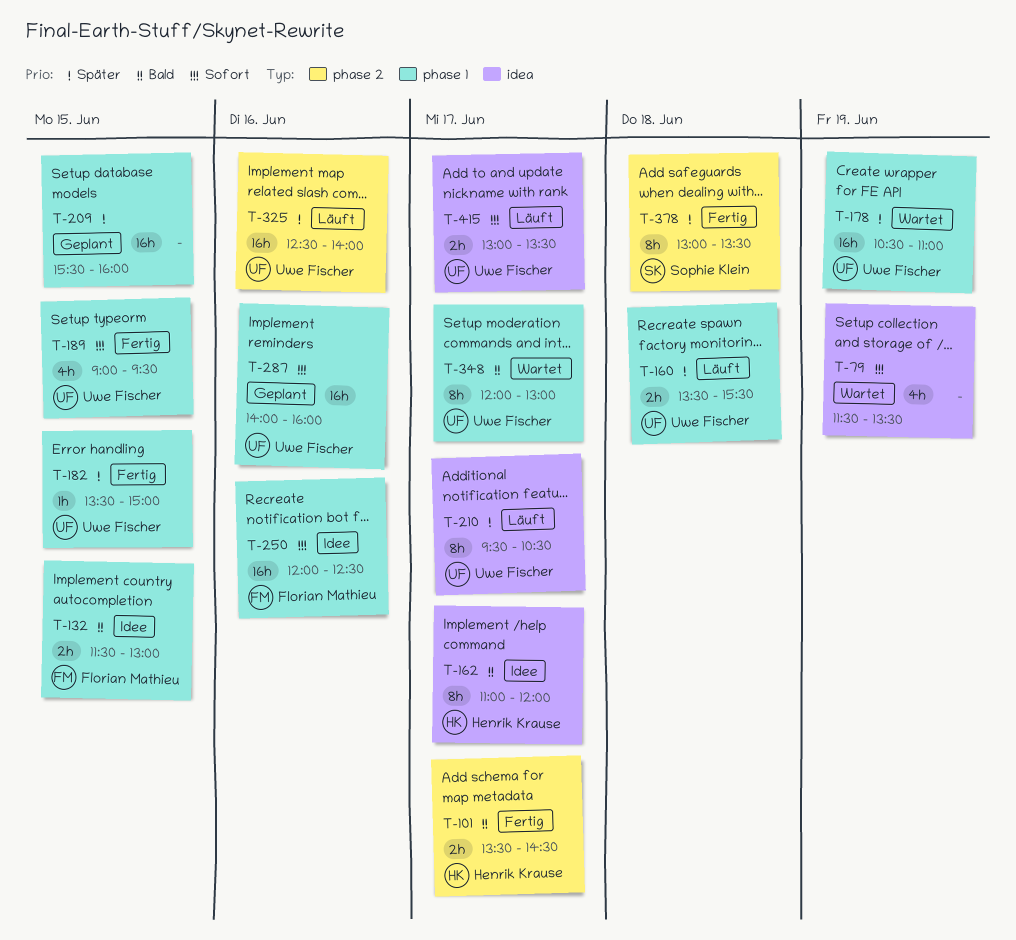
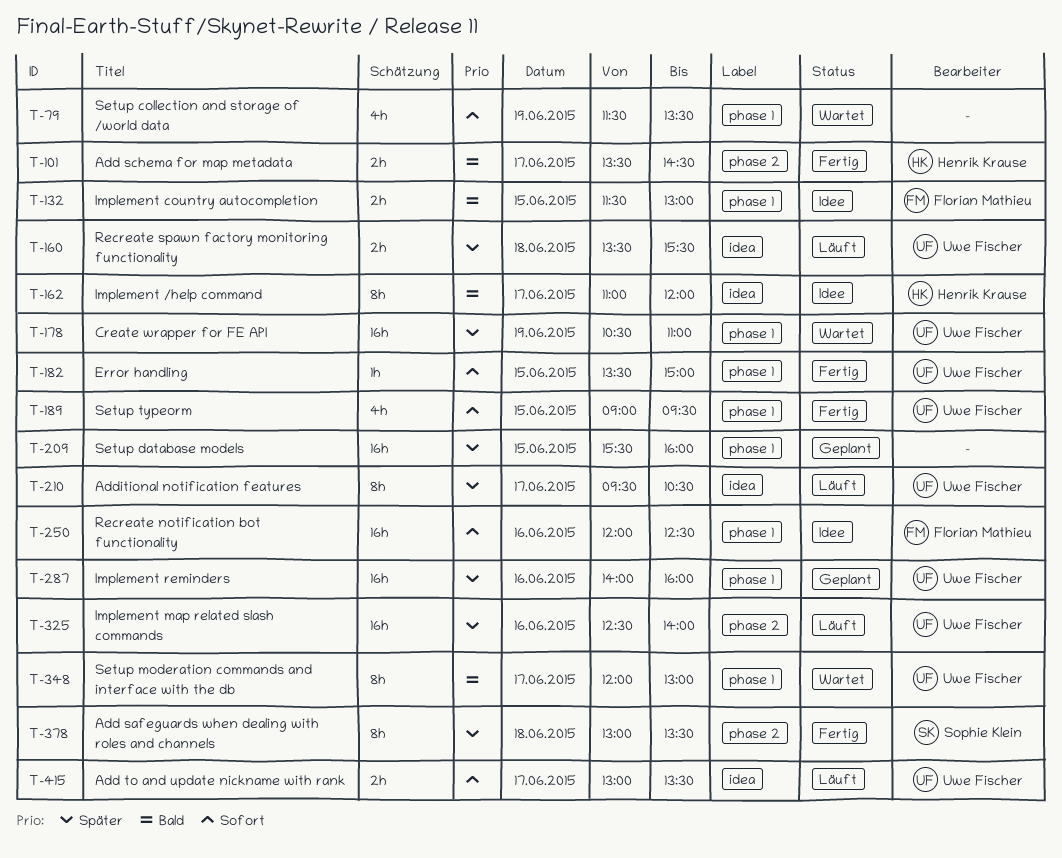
T-79, label: idea -> phase 1
T-160, label: phase 1 -> idea
T-182, priority: Später -> Sofort
T-287, priority: Sofort -> Später

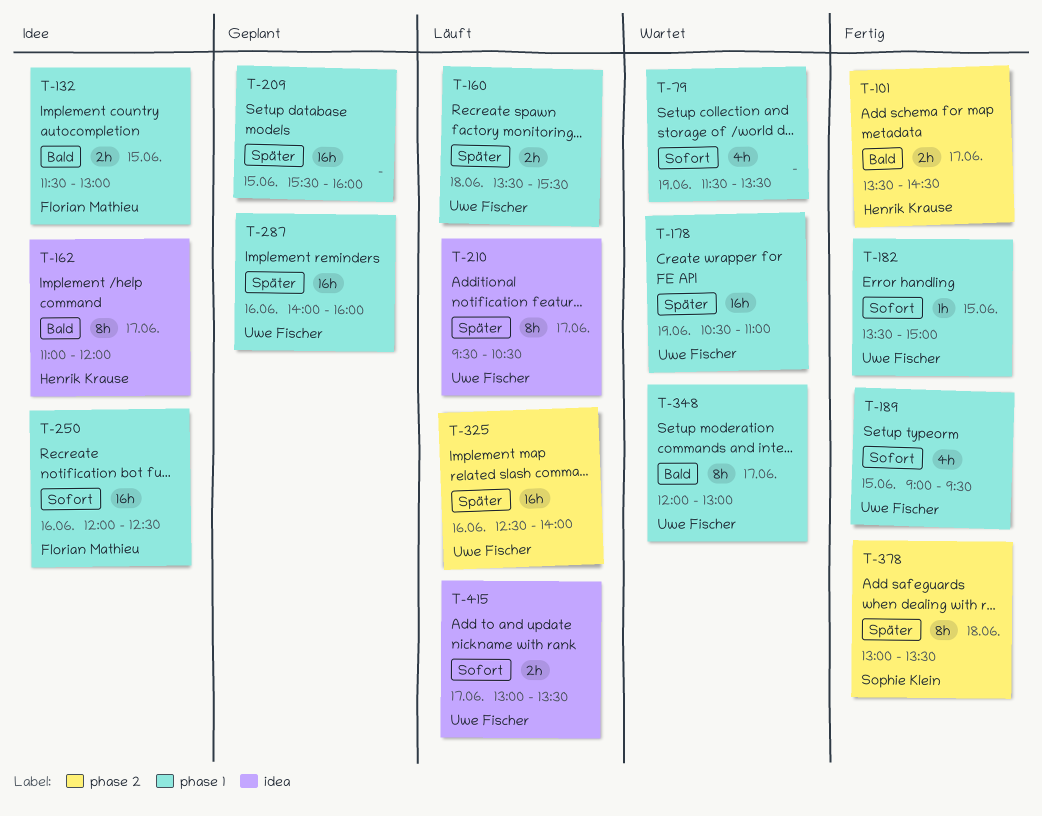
T-160, label: idea -> phase 1

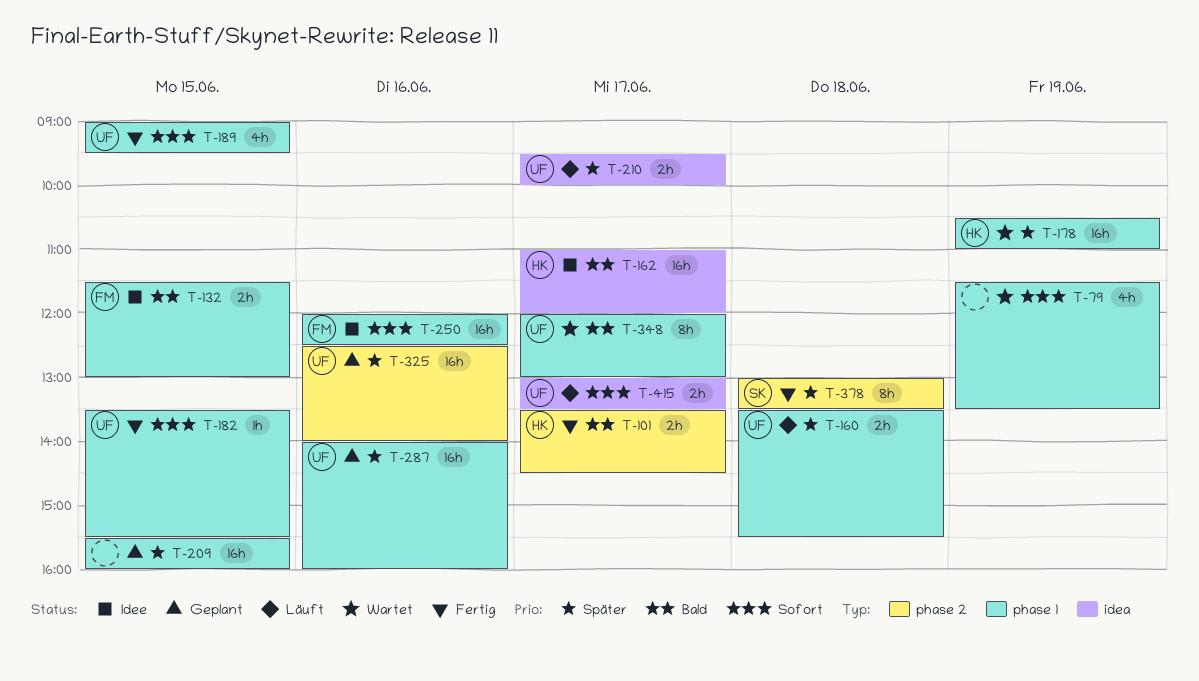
T-162, estimate: 8h -> 16h
T-178, owner: Uwe Fischer -> Henrik Krause
T-182, ends: 15:00 -> 15:30
T-210, estimate: 8h -> 2h
T-210, ends: 10:30 -> 10:00
T-325, status: Läuft -> Geplant

